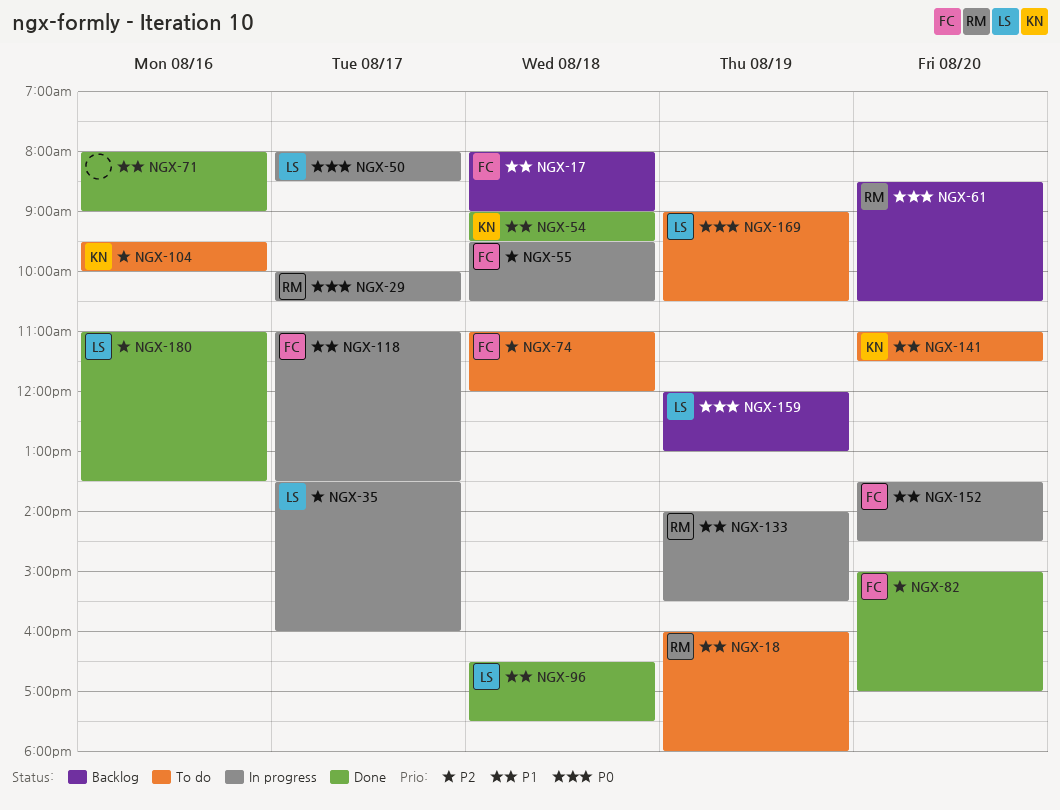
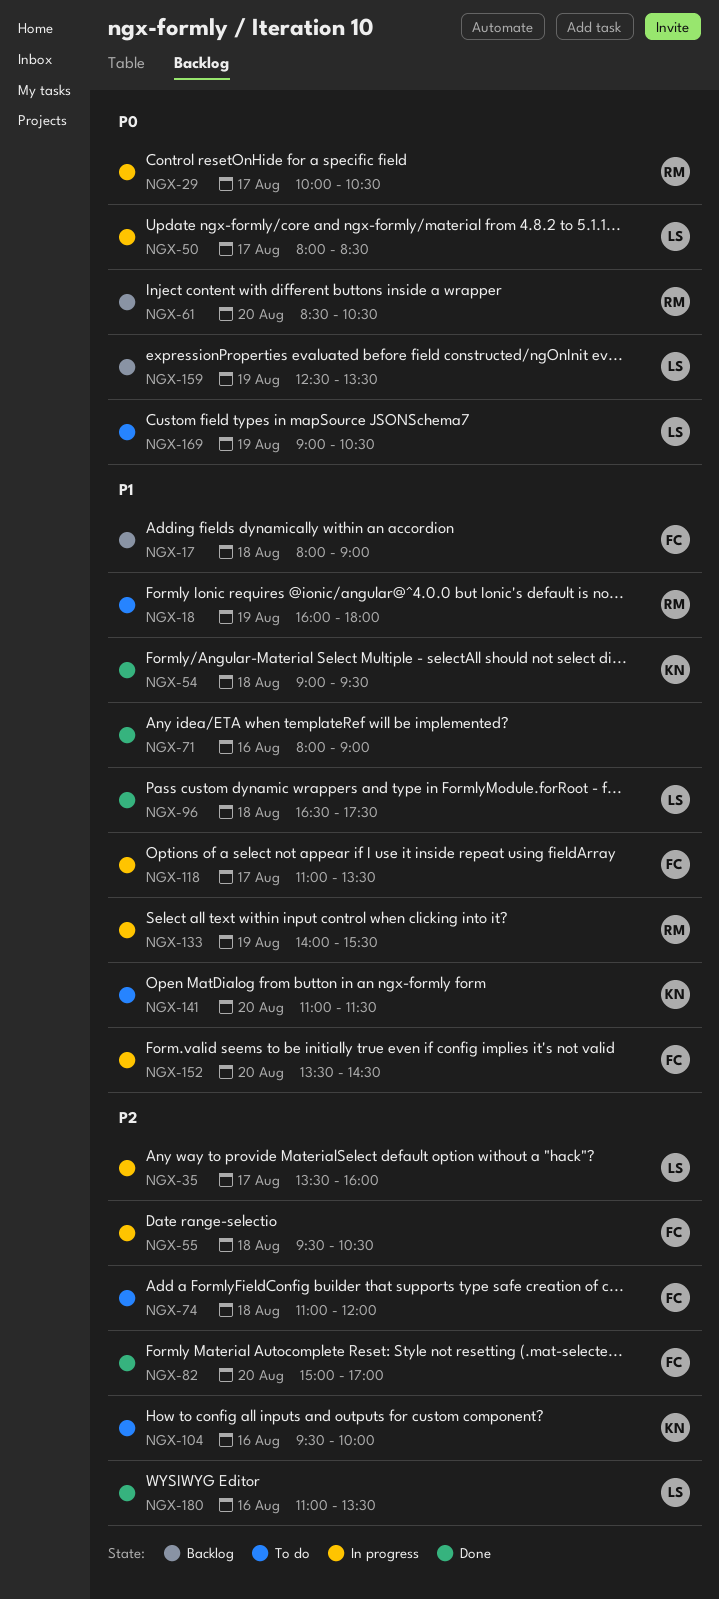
NGX-159, begins: 12:00 -> 12:30
NGX-159, ends: 13:00 -> 13:30

